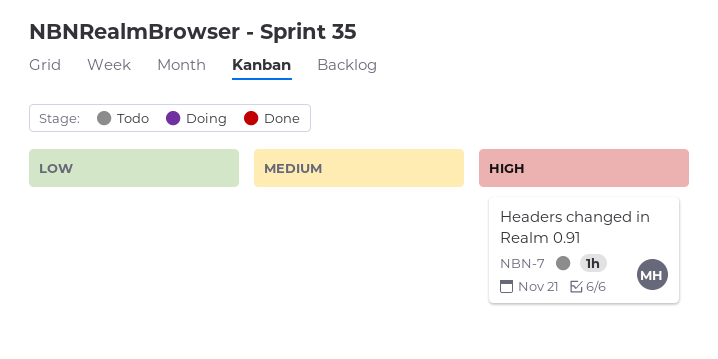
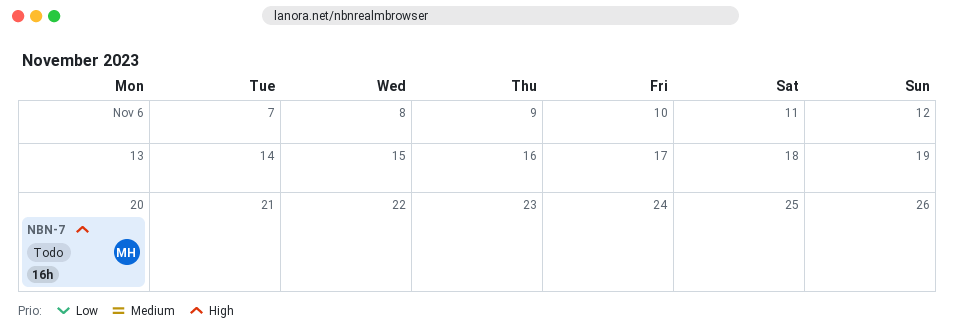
NBN-7, estimate: 1h -> 16h
NBN-7, due: Nov 21 -> Nov 20

